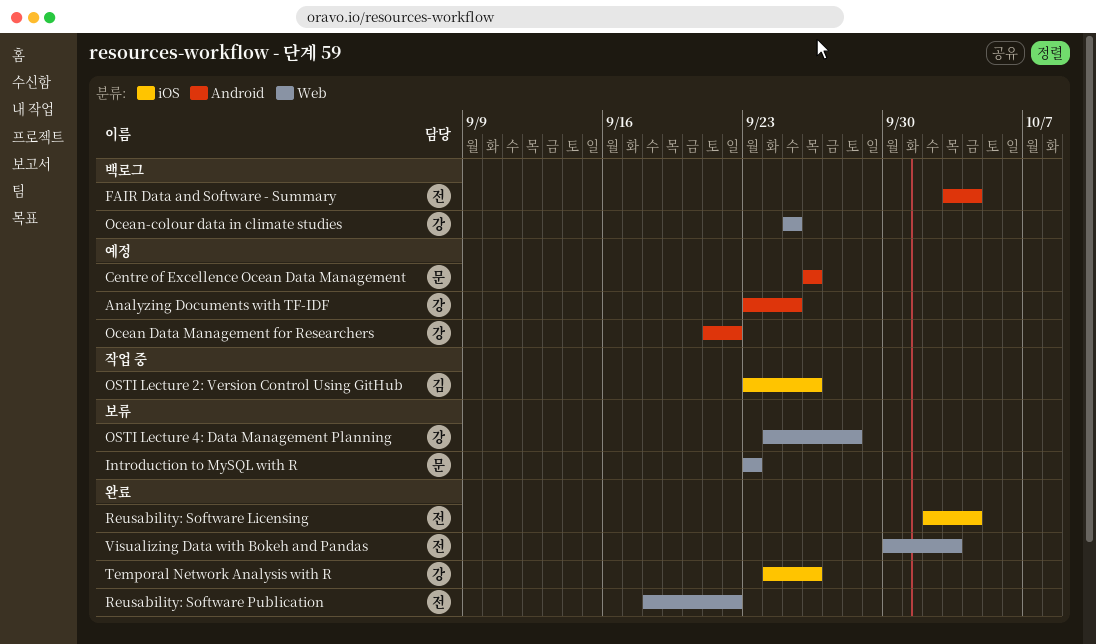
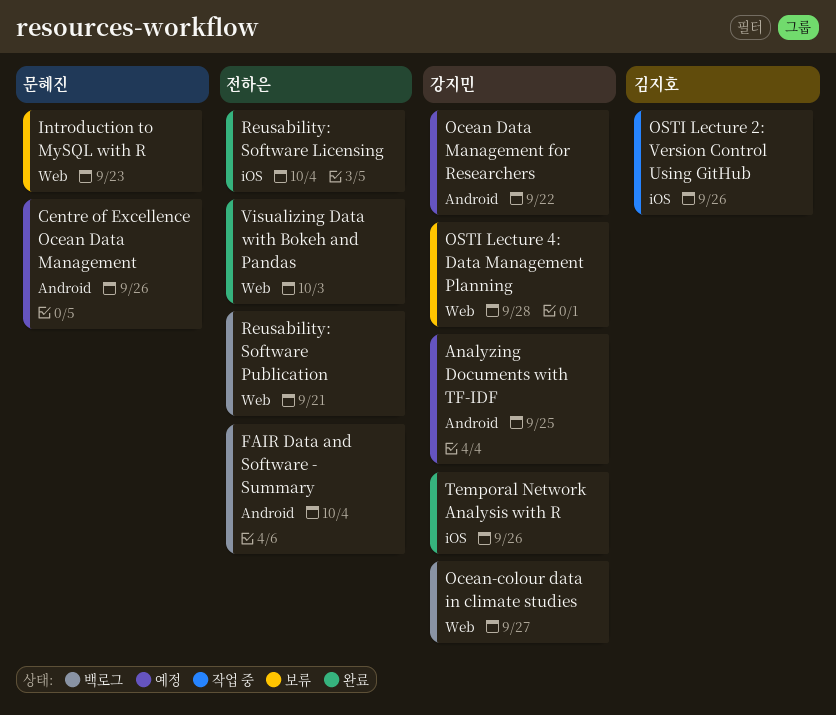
Ocean-colour data in climate studies, due: Sep 25 -> Sep 27
Reusability: Software Publication, status: 완료 -> 백로그
Reusability: Software Publication, due: Sep 22 -> Sep 21

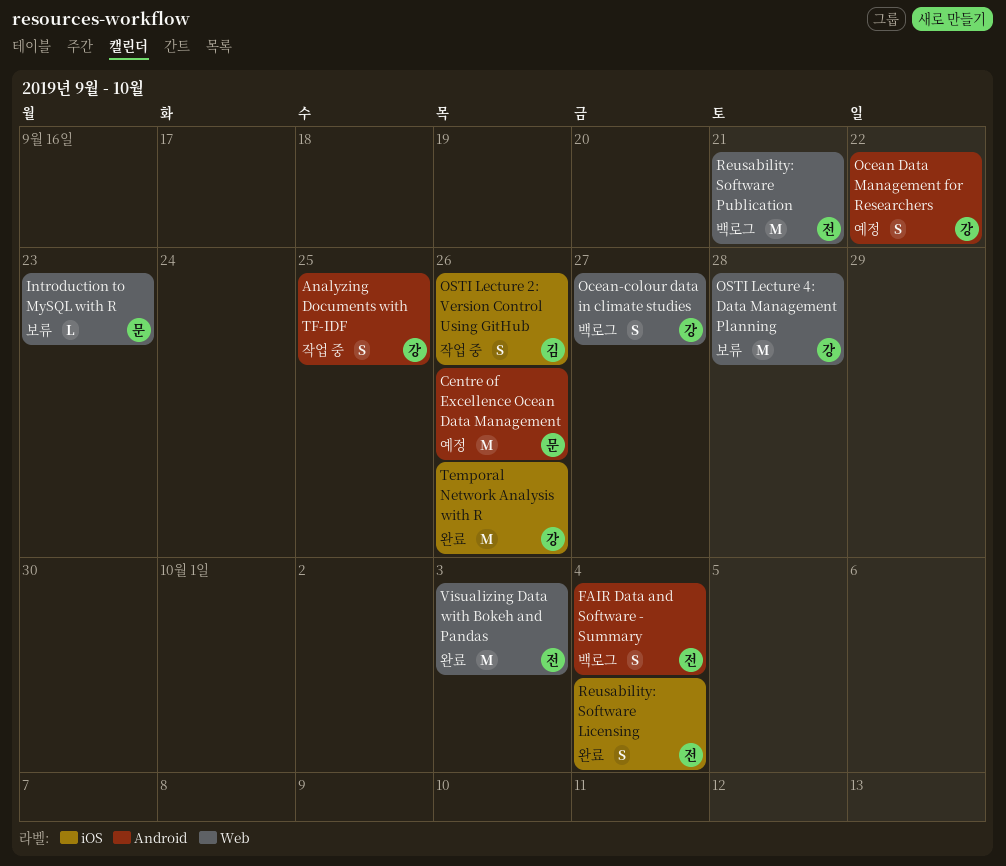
Analyzing Documents with TF-IDF, status: 예정 -> 작업 중

